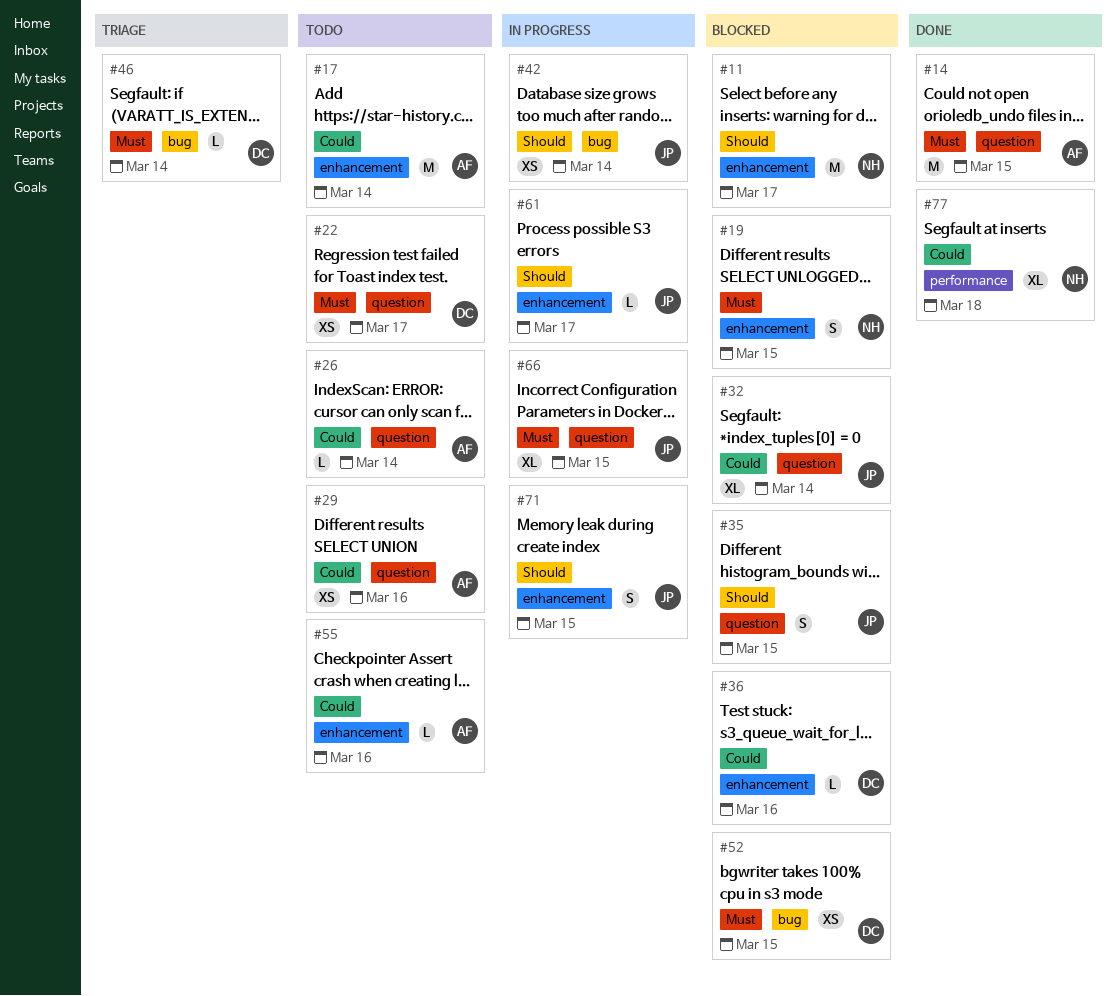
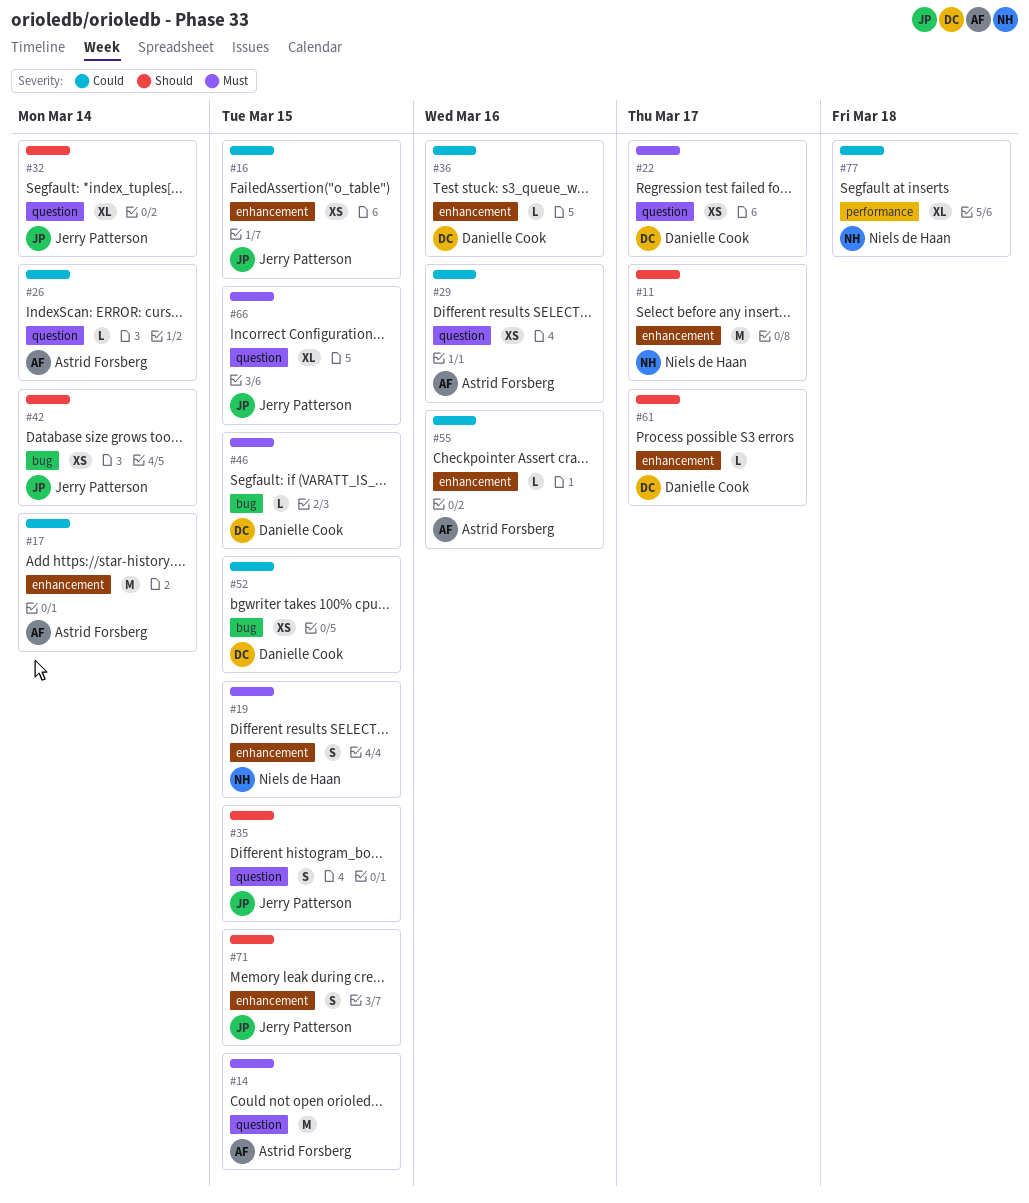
#16: none -> present
#32, priority: Could -> Should
#46, due: Mar 14 -> Mar 15
#52, priority: Must -> Could
#61, owner: Jerry Patterson -> Danielle Cook

